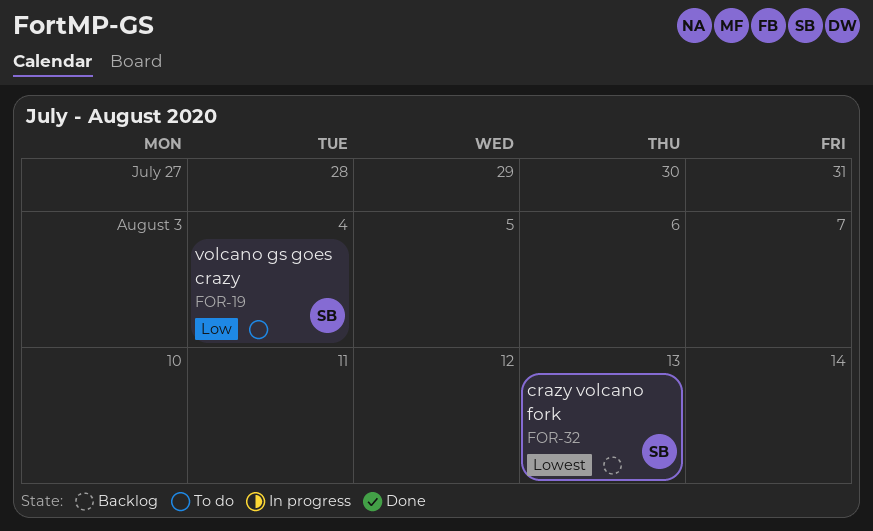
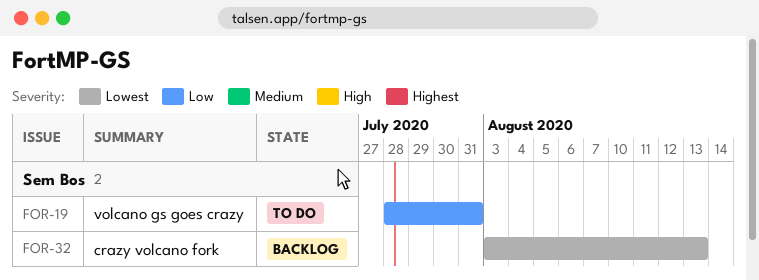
FOR-19, due: Aug 4 -> Jul 31

